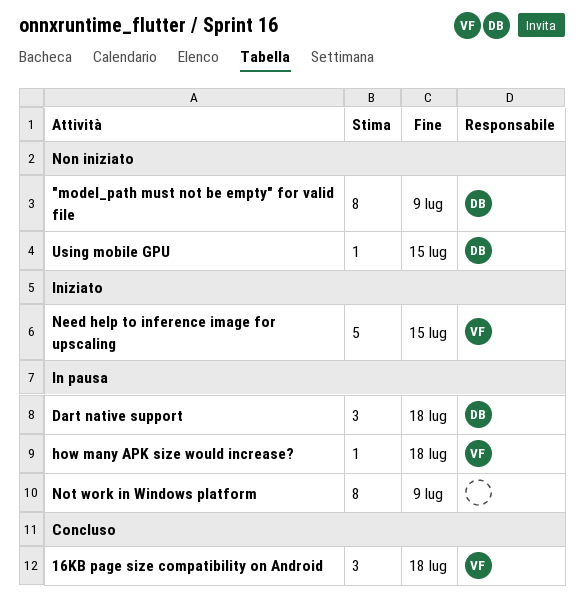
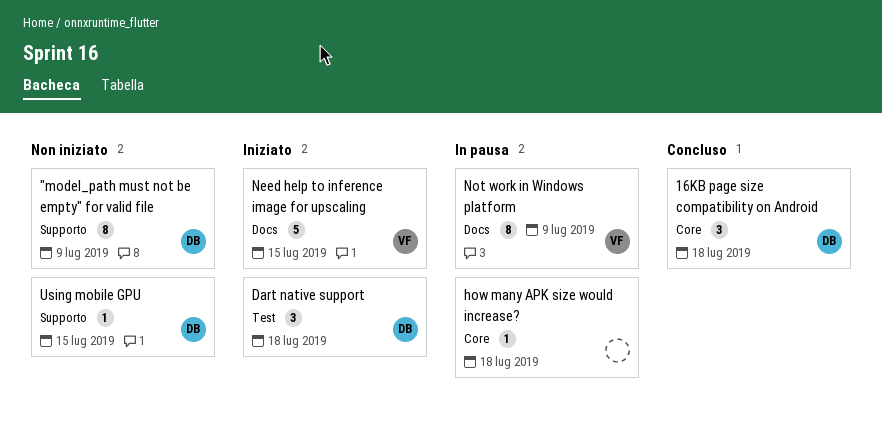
16KB page size compatibility on Android, owner: VF -> DB
Dart native support, status: In pausa -> Iniziato
how many APK size would increase?, owner: VF -> none
Not work in Windows platform, owner: none -> VF

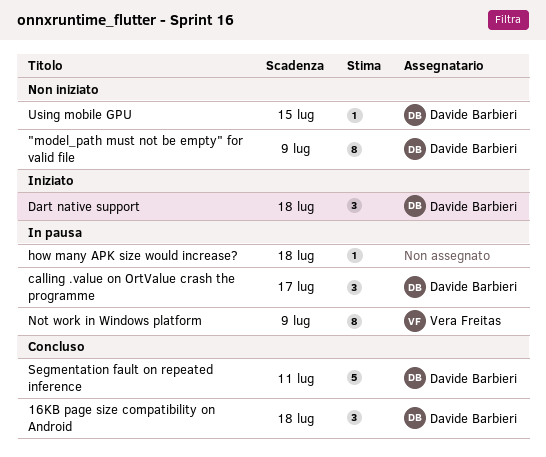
calling .value on OrtValue crash the programme: none -> present
Need help to inference image for upscaling: present -> none
Segmentation fault on repeated inference: none -> present

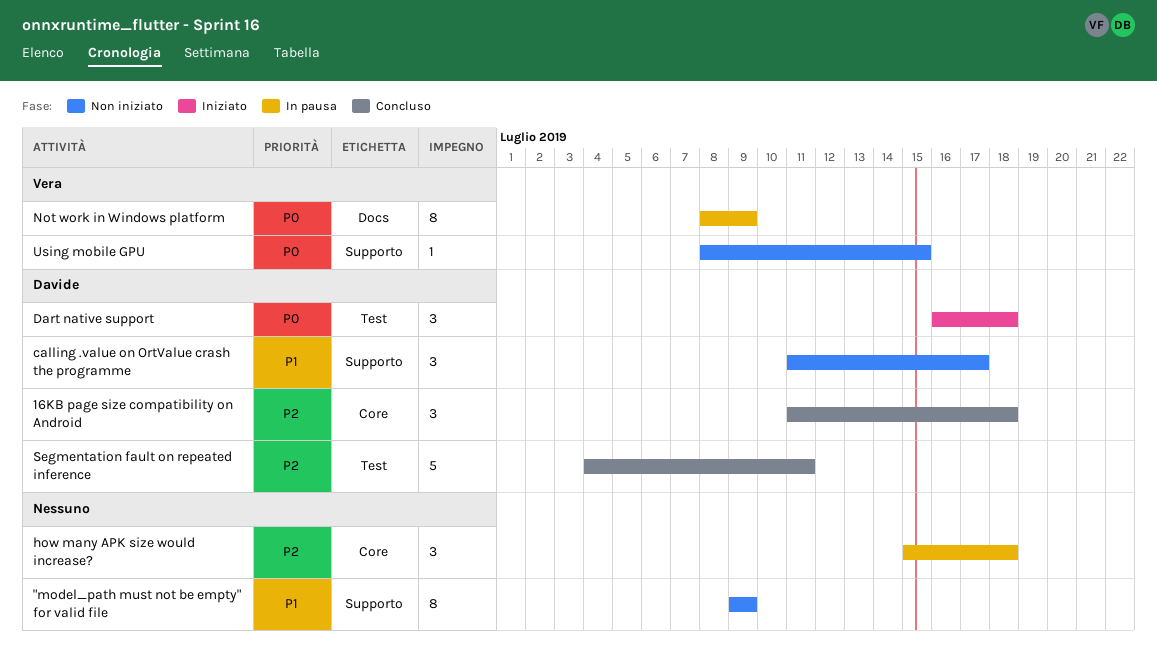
"model_path must not be empty" for valid file, owner: Davide Barbieri -> none
calling .value on OrtValue crash the programme, status: In pausa -> Non iniziato
how many APK size would increase?, estimate: 1 -> 3
Using mobile GPU, owner: Davide Barbieri -> Vera Freitas

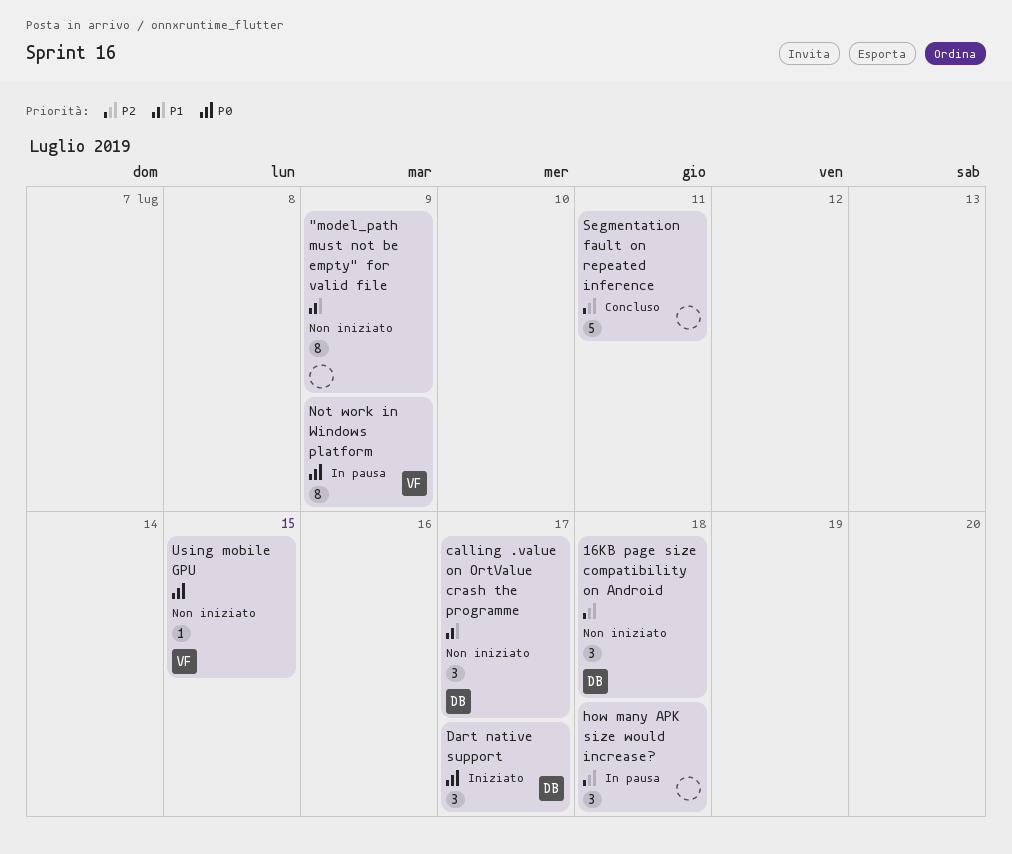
16KB page size compatibility on Android, status: Concluso -> Non iniziato
Dart native support, due: Jul 18 -> Jul 17
Segmentation fault on repeated inference, owner: Davide -> none

